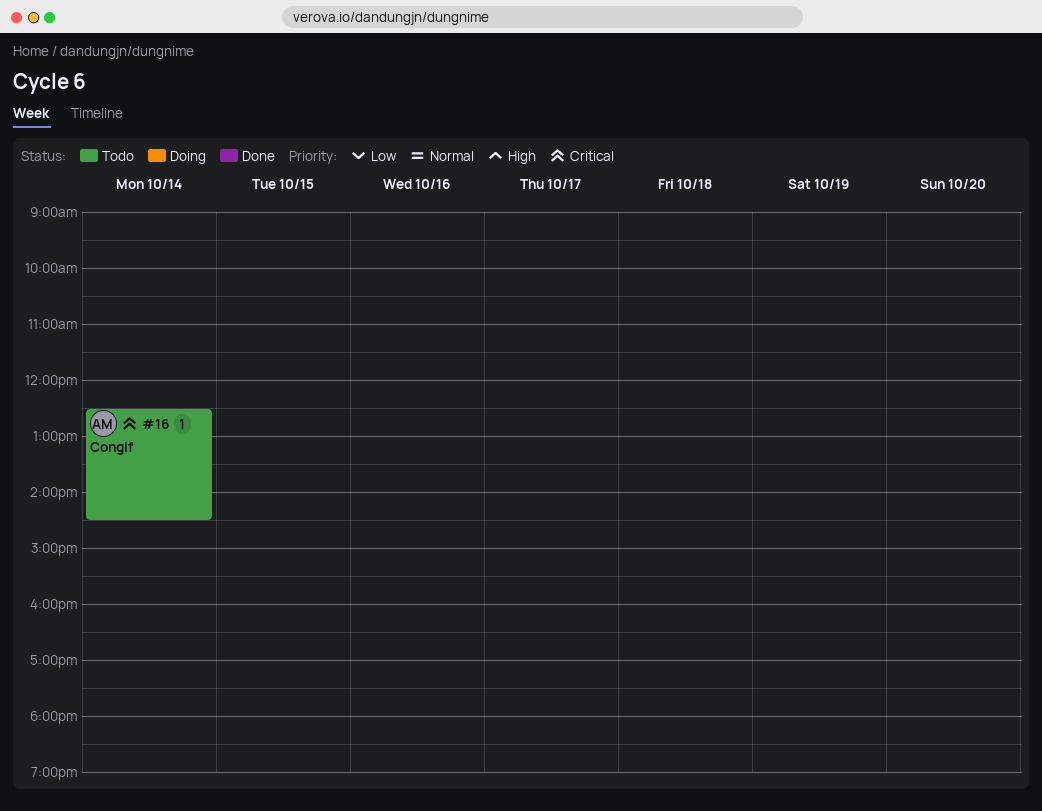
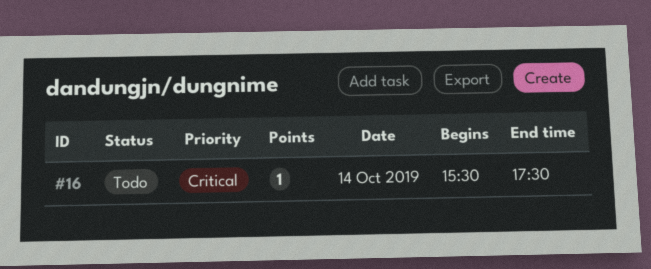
#16, begins: 12:30 -> 15:30
#16, ends: 14:30 -> 17:30

